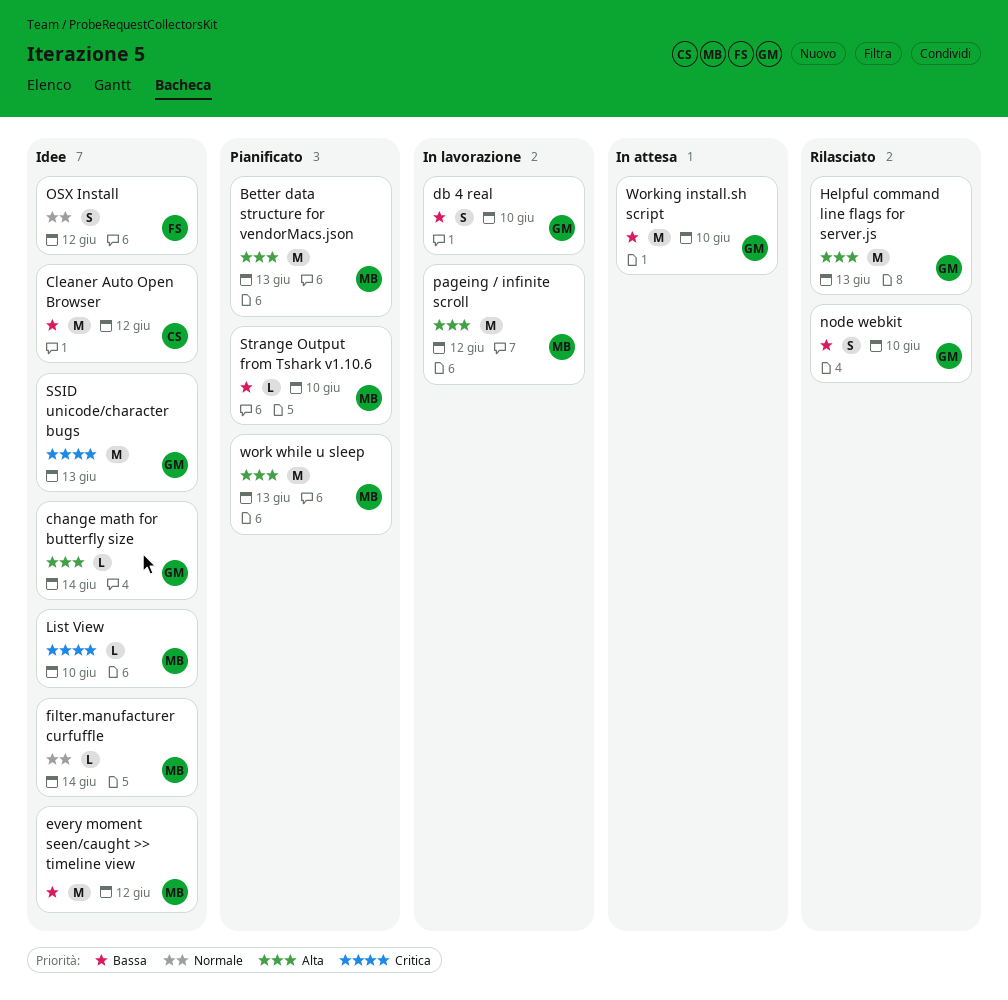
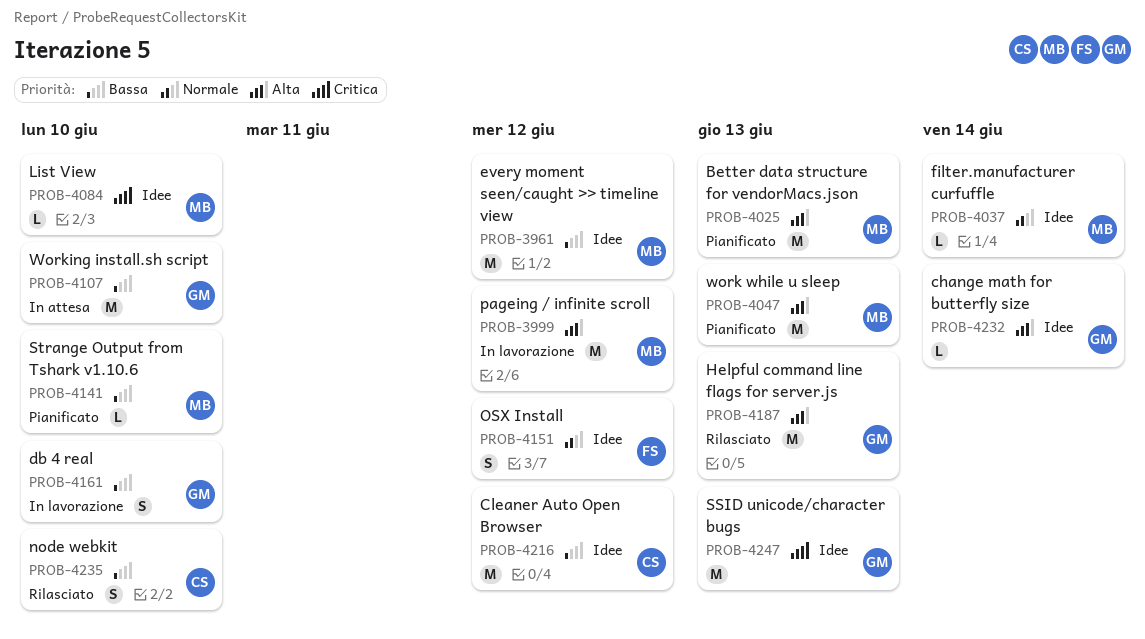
node webkit, owner: GM -> CS

